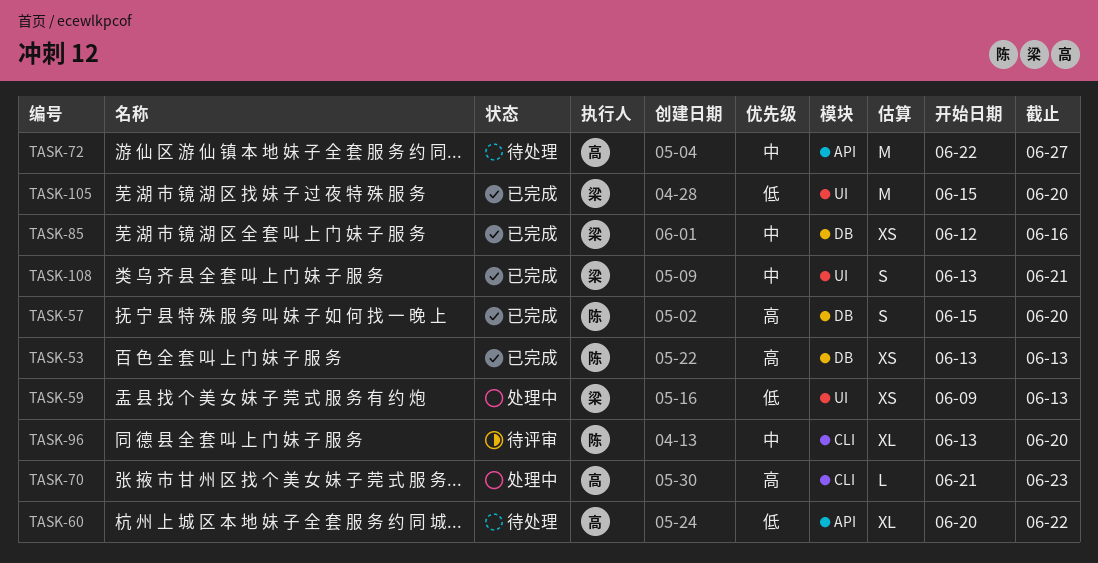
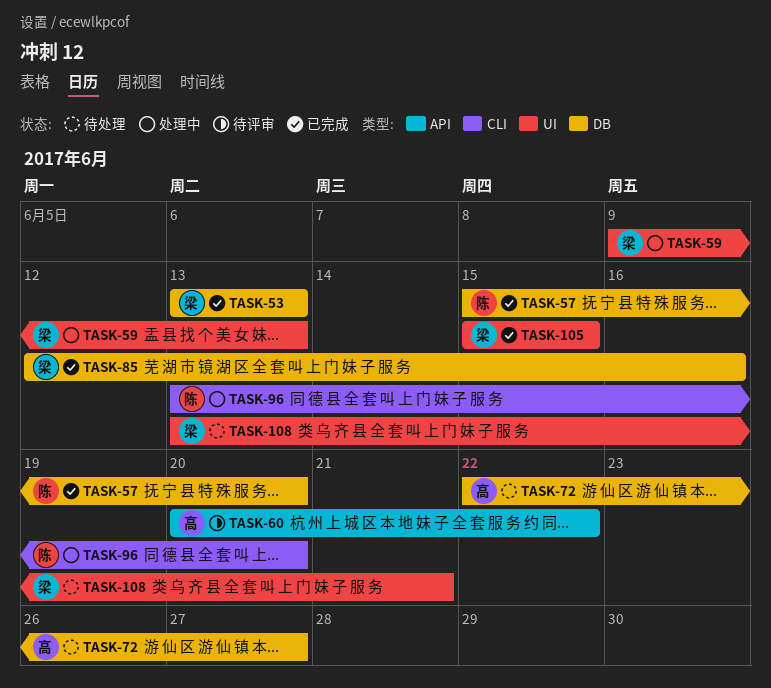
TASK-53, owner: 陈 -> 梁
TASK-60, status: 待处理 -> 待评审
TASK-70: present -> none
TASK-72, label: API -> DB
TASK-96, status: 待评审 -> 处理中
TASK-105, due: Jun 20 -> Jun 15
TASK-108, status: 已完成 -> 待处理

